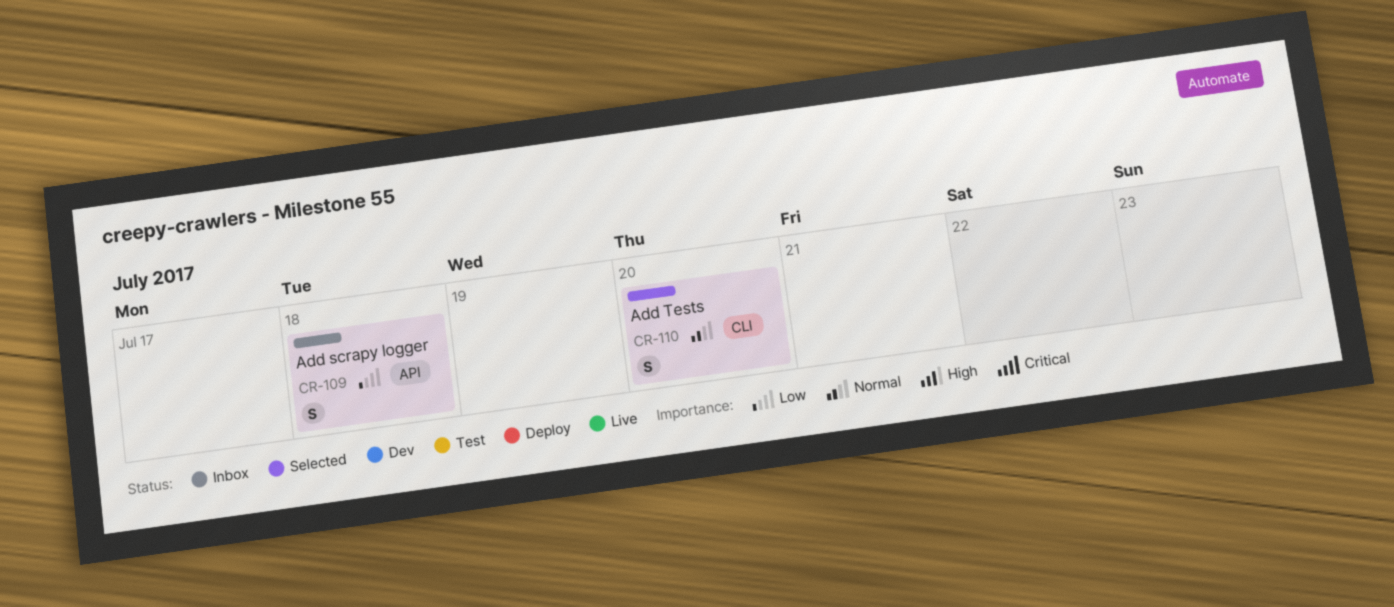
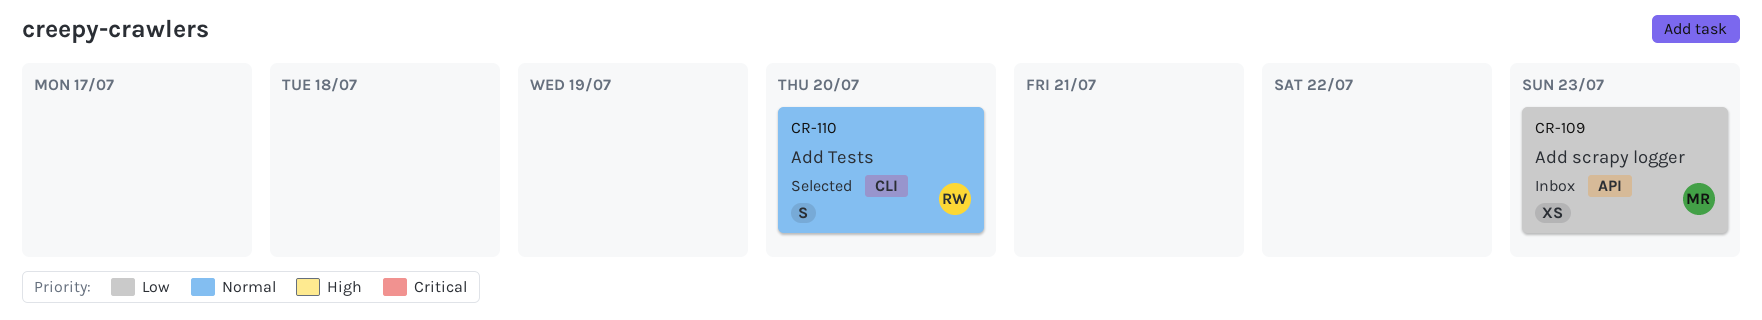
CR-109, estimate: S -> XS
CR-109, due: Jul 18 -> Jul 23

